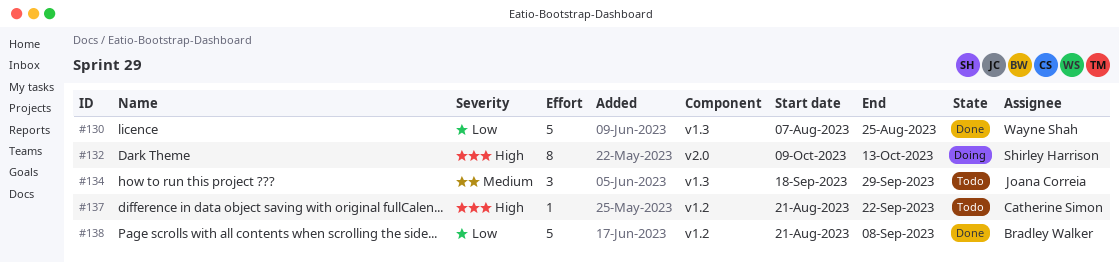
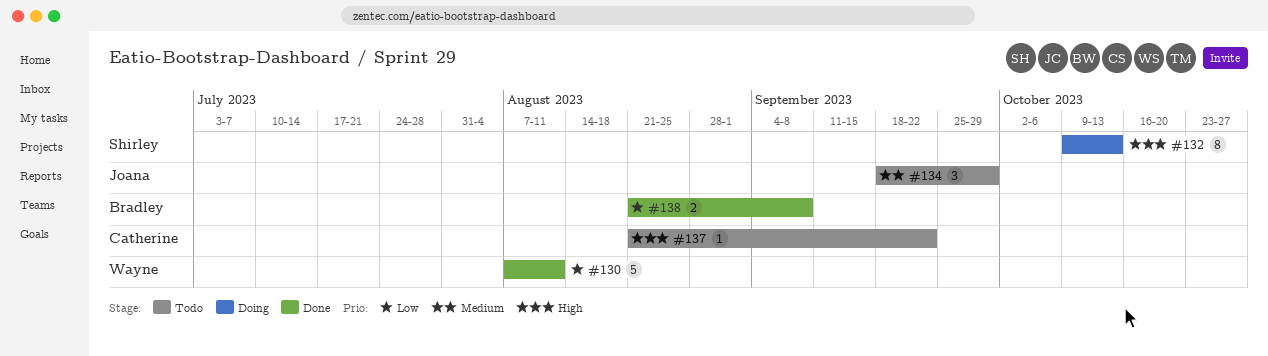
#130, due: Aug 25 -> Aug 11
#138, estimate: 5 -> 2

